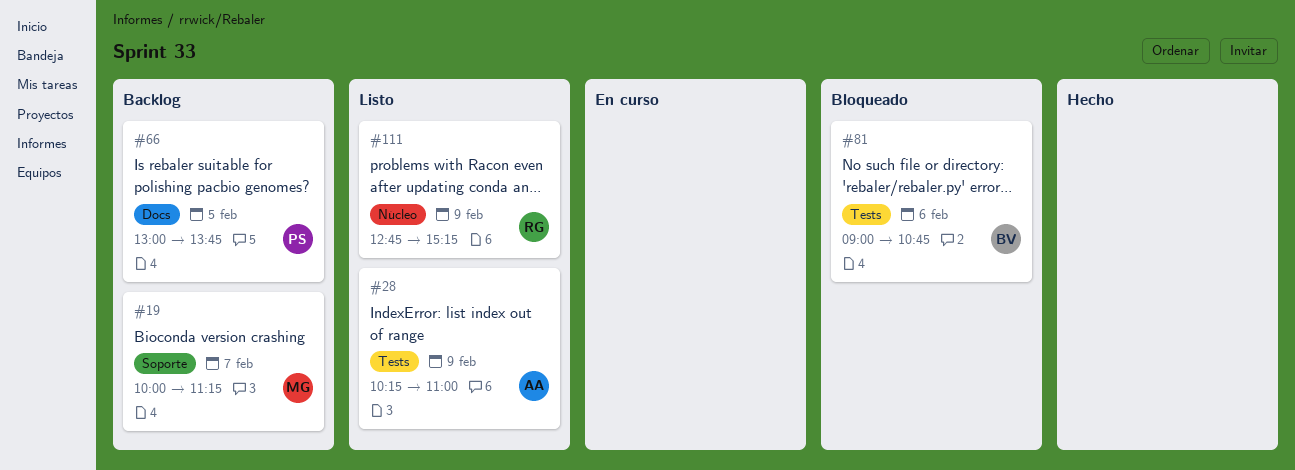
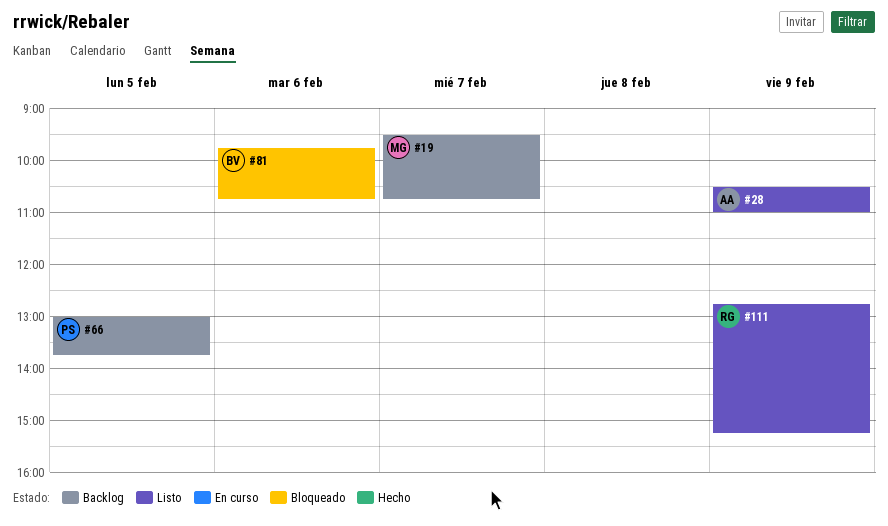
#19, begins: 10:00 -> 09:30
#19, ends: 11:15 -> 10:45
#28, begins: 10:15 -> 10:30
#81, begins: 09:00 -> 09:45

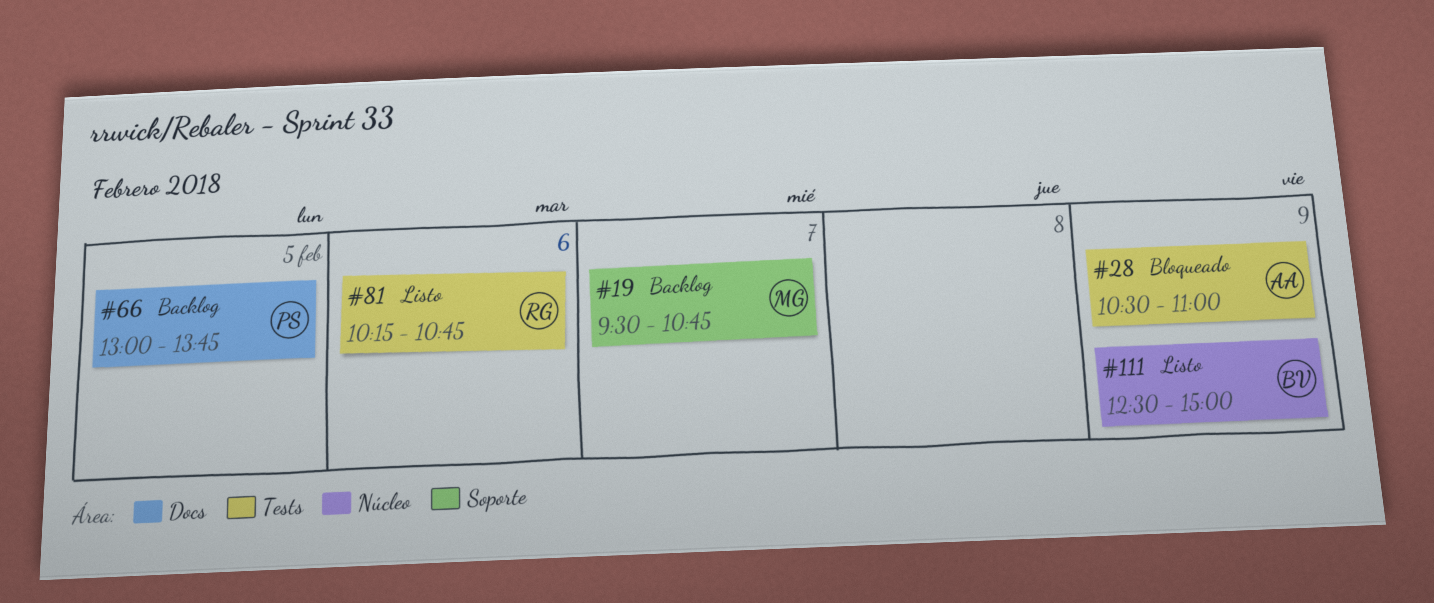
#28, status: Listo -> Bloqueado
#81, status: Bloqueado -> Listo
#81, owner: BV -> RG
#81, begins: 09:45 -> 10:15
#111, owner: RG -> BV
#111, begins: 12:45 -> 12:30
#111, ends: 15:15 -> 15:00

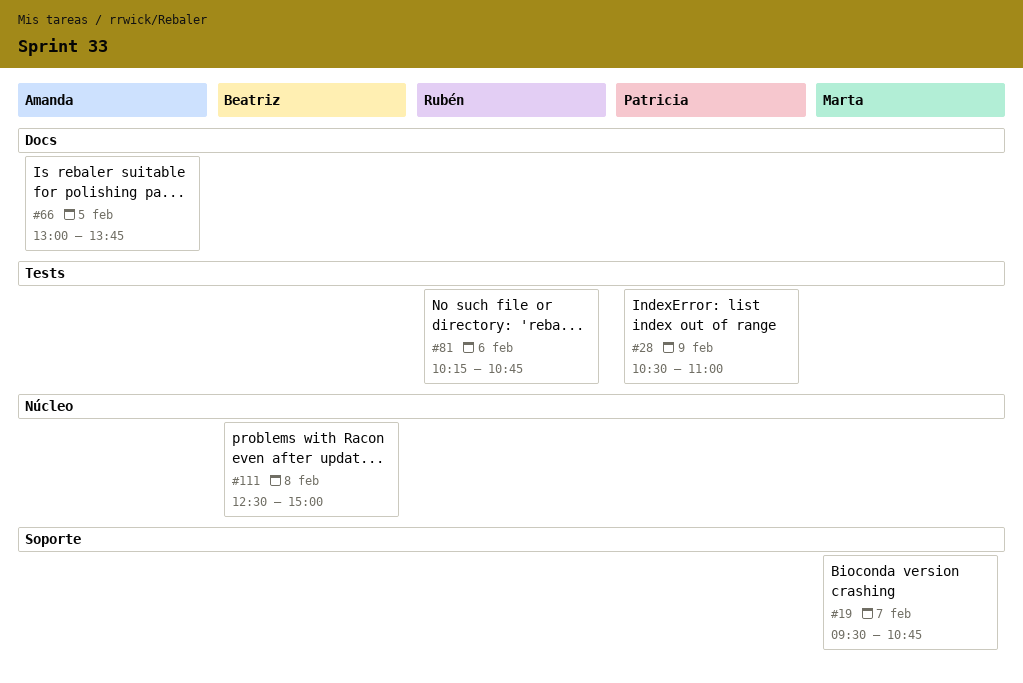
#28, owner: Amanda -> Patricia
#66, owner: Patricia -> Amanda
#111, day: Feb 9 -> Feb 8

